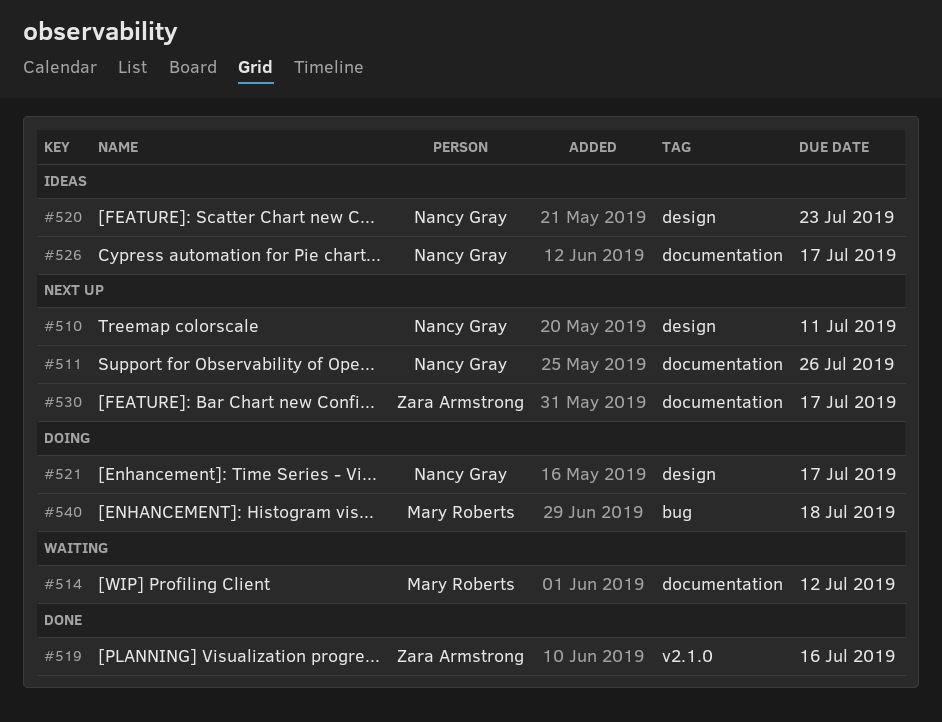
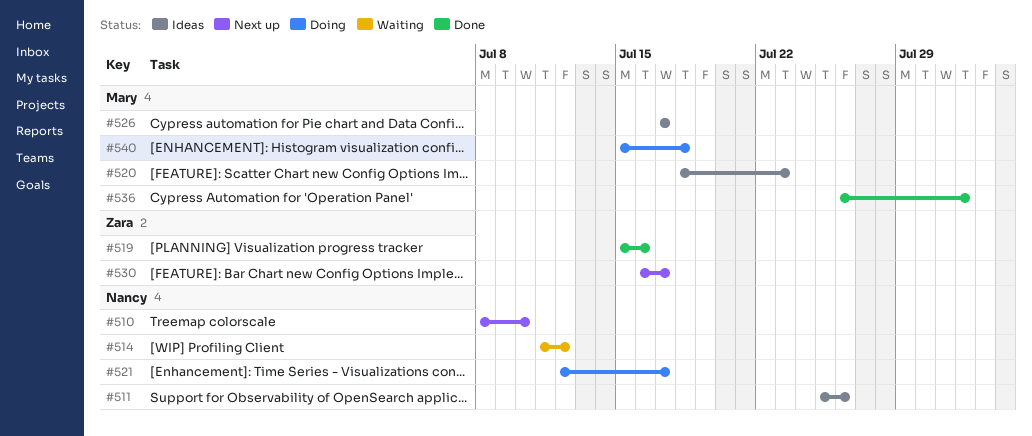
#510, due: Jul 11 -> Jul 10
#511, status: Next up -> Ideas
#514, owner: Mary Roberts -> Nancy Gray
#520, owner: Nancy Gray -> Mary Roberts
#526, owner: Nancy Gray -> Mary Roberts
#536: none -> present

